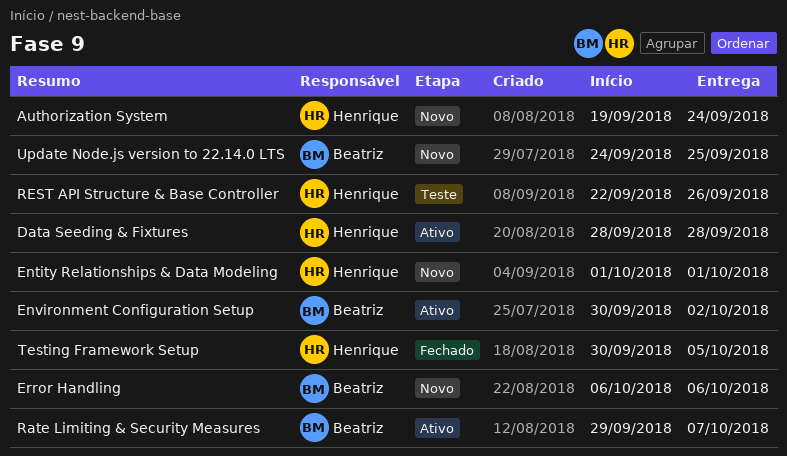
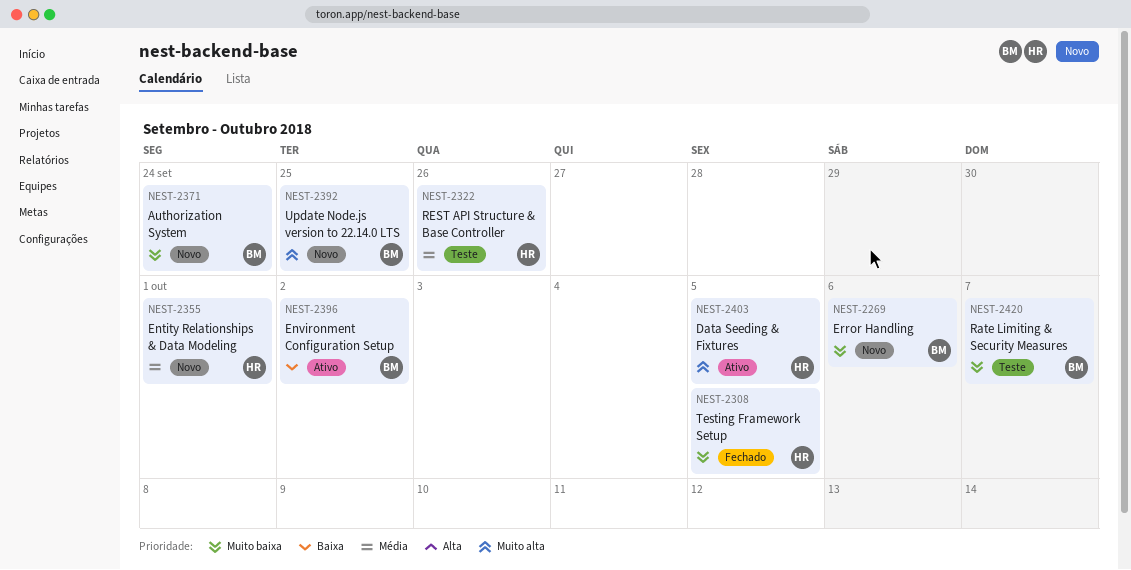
Authorization System, owner: Henrique -> Beatriz
Data Seeding & Fixtures, due: Sep 28 -> Oct 5
Rate Limiting & Security Measures, status: Ativo -> Teste

